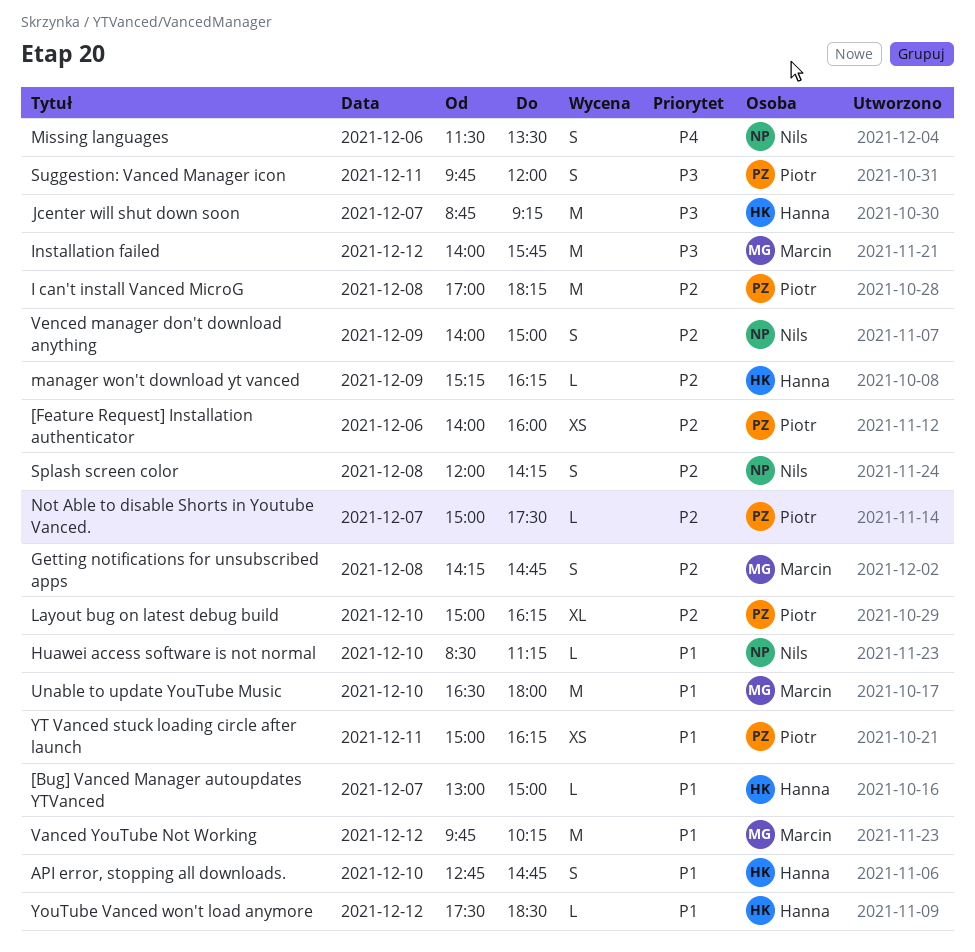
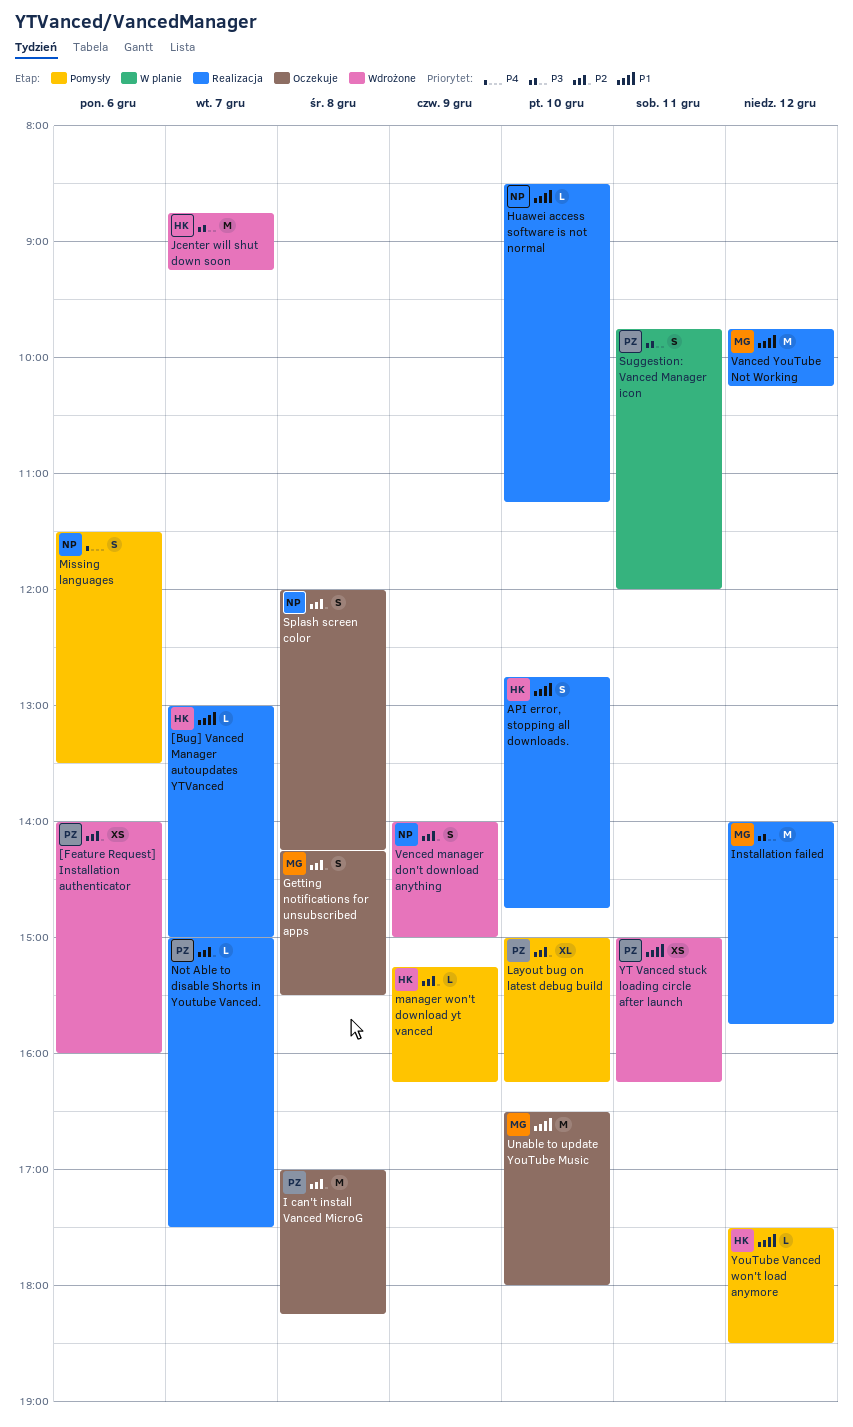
Getting notifications for unsubscribed apps, ends: 14:45 -> 15:30

